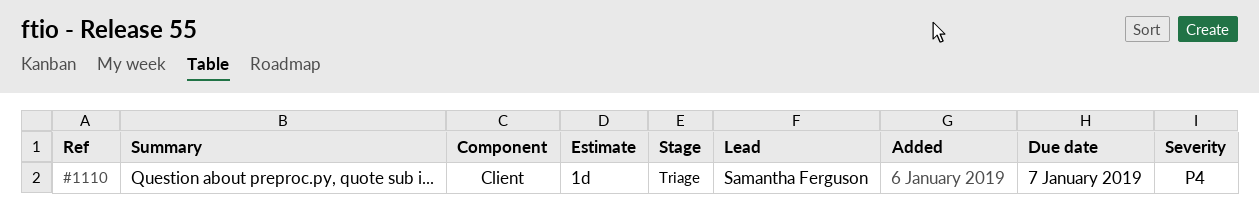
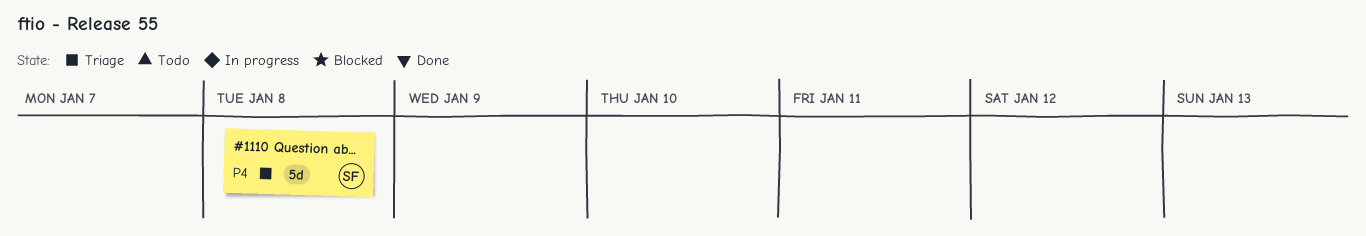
#1110, estimate: 1d -> 5d
#1110, due: Jan 7 -> Jan 8

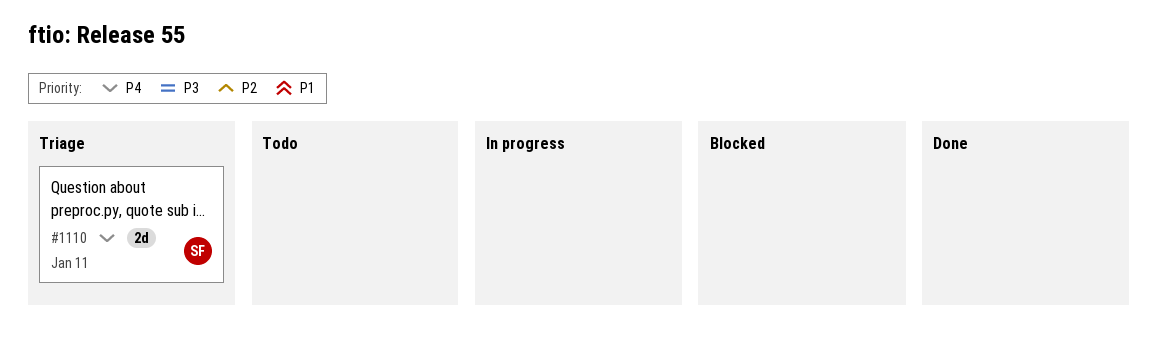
#1110, estimate: 5d -> 2d
#1110, due: Jan 8 -> Jan 11

